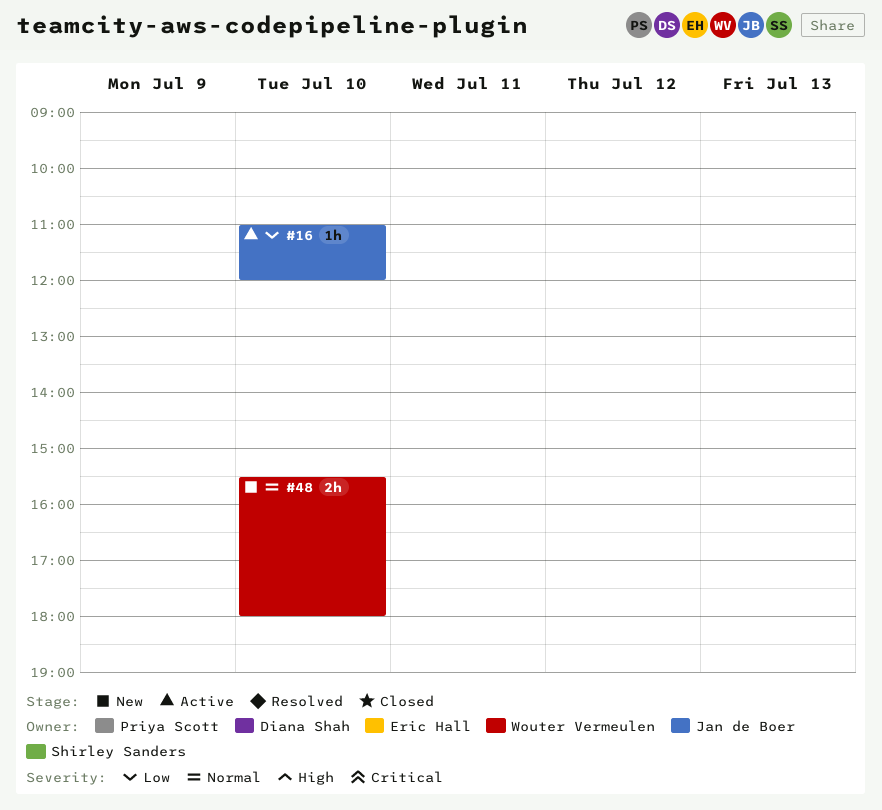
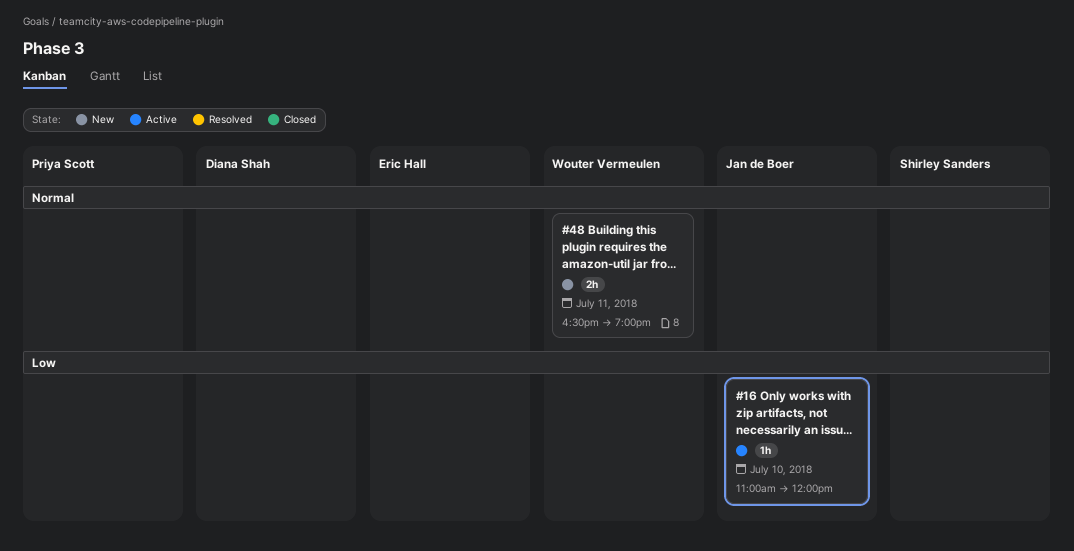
#48, day: Jul 10 -> Jul 11
#48, begins: 15:30 -> 16:30
#48, ends: 18:00 -> 19:00

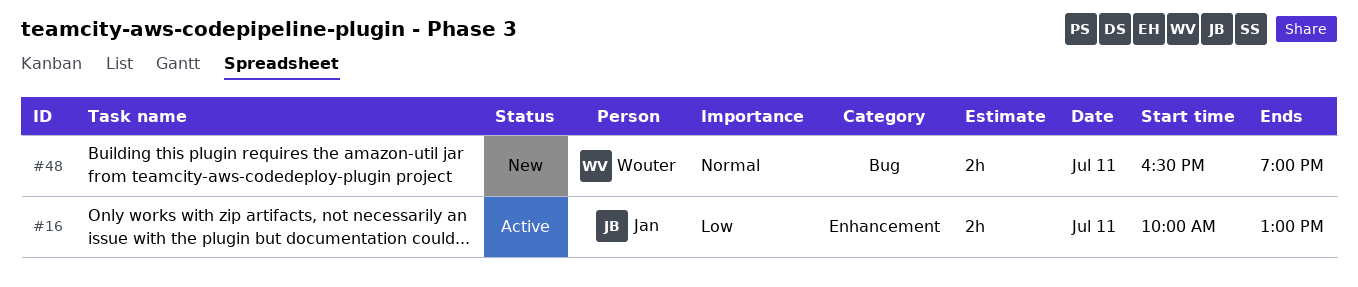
#16, estimate: 1h -> 2h
#16, day: Jul 10 -> Jul 11
#16, begins: 11:00 -> 10:00
#16, ends: 12:00 -> 13:00

